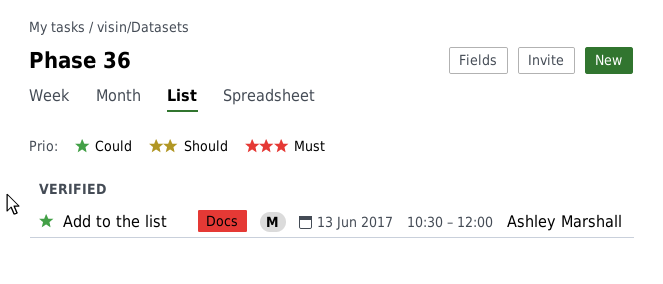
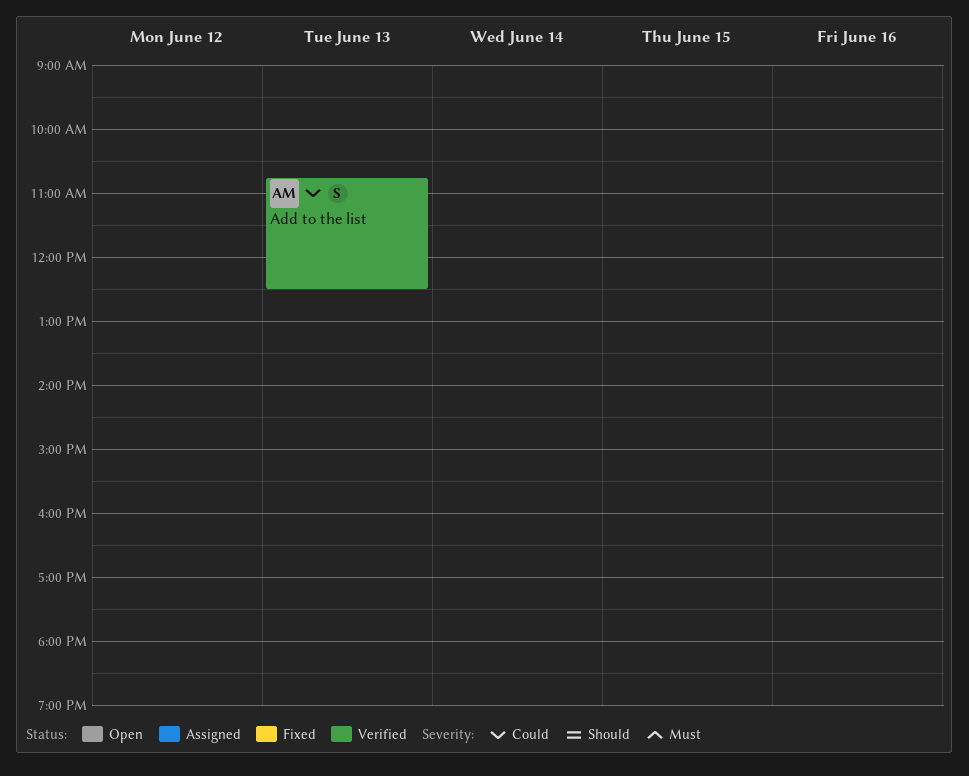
Add to the list, estimate: M -> S
Add to the list, begins: 10:30 -> 10:45
Add to the list, ends: 12:00 -> 12:30

